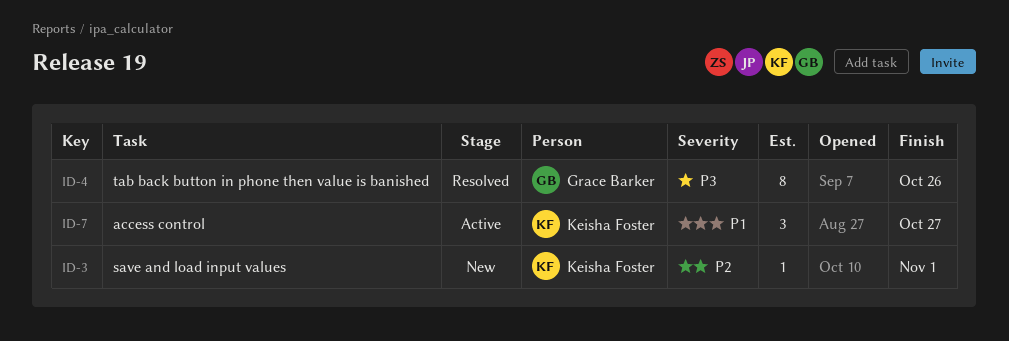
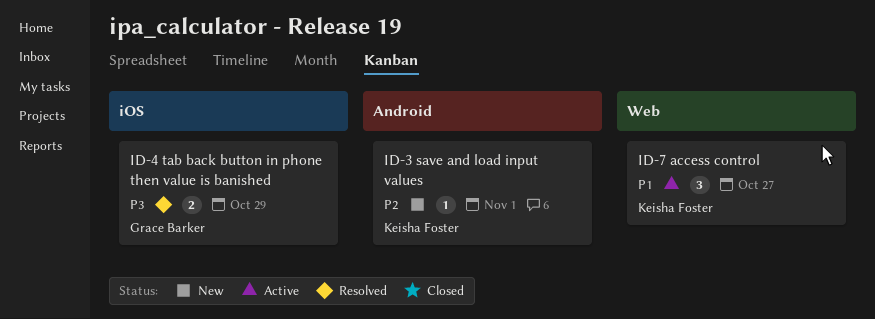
ID-4, estimate: 8 -> 2
ID-4, due: Oct 26 -> Oct 29

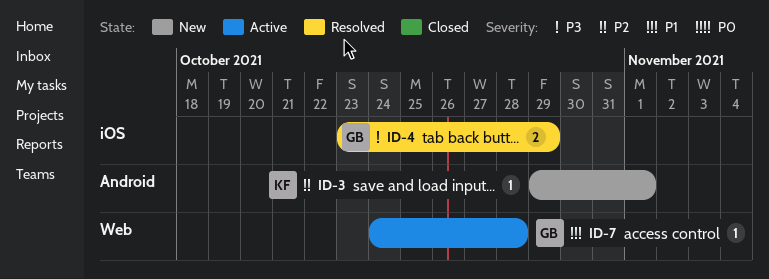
ID-7, owner: Keisha Foster -> Grace Barker
ID-7, estimate: 3 -> 1
ID-7, due: Oct 27 -> Oct 28

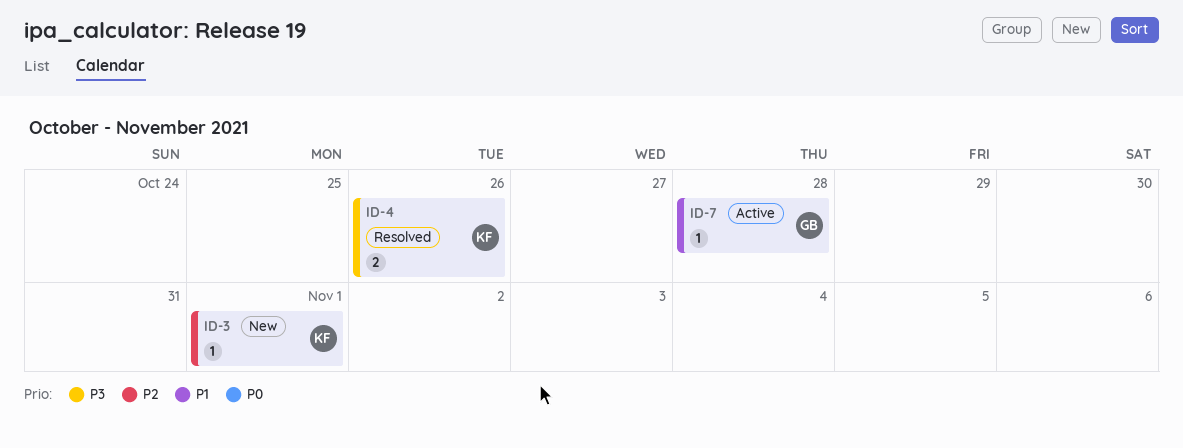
ID-4, owner: GB -> KF
ID-4, due: Oct 29 -> Oct 26

